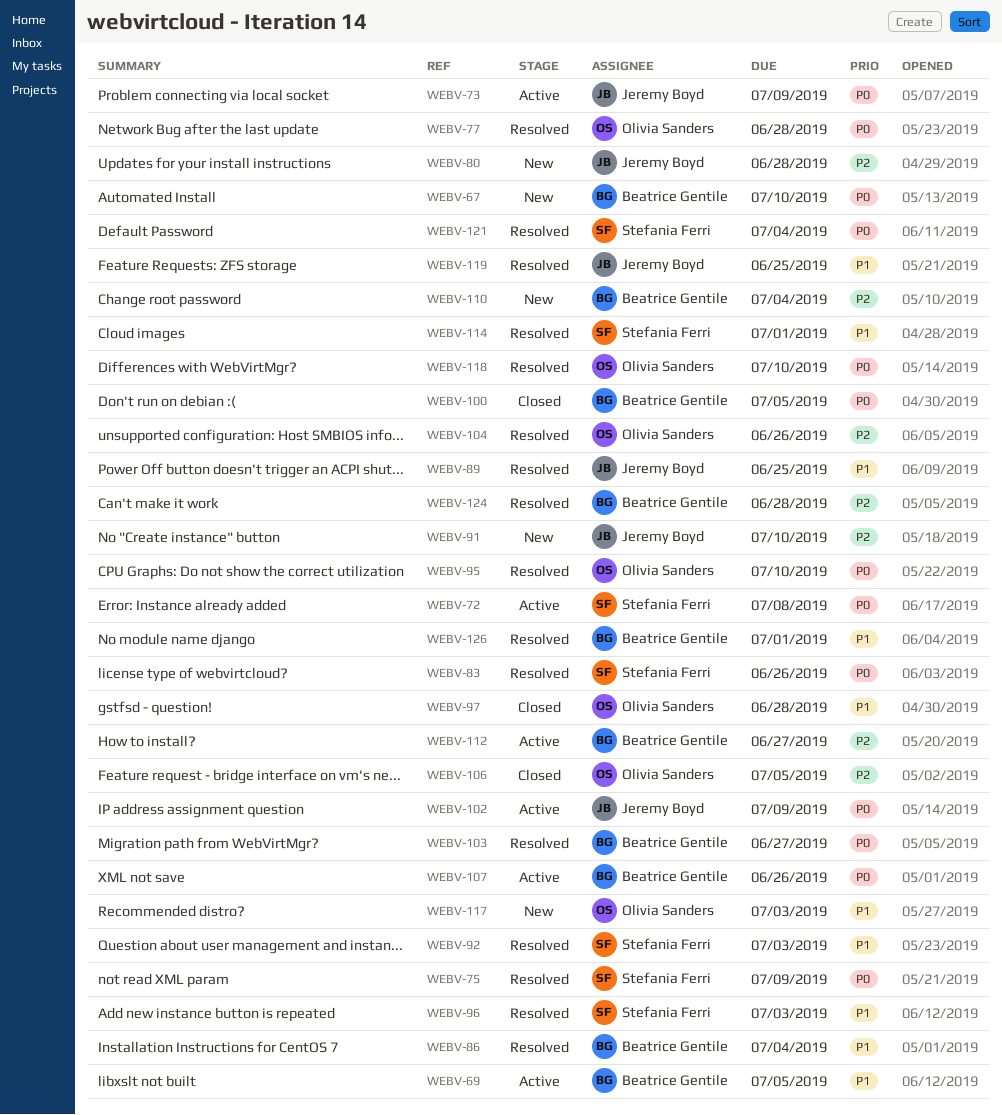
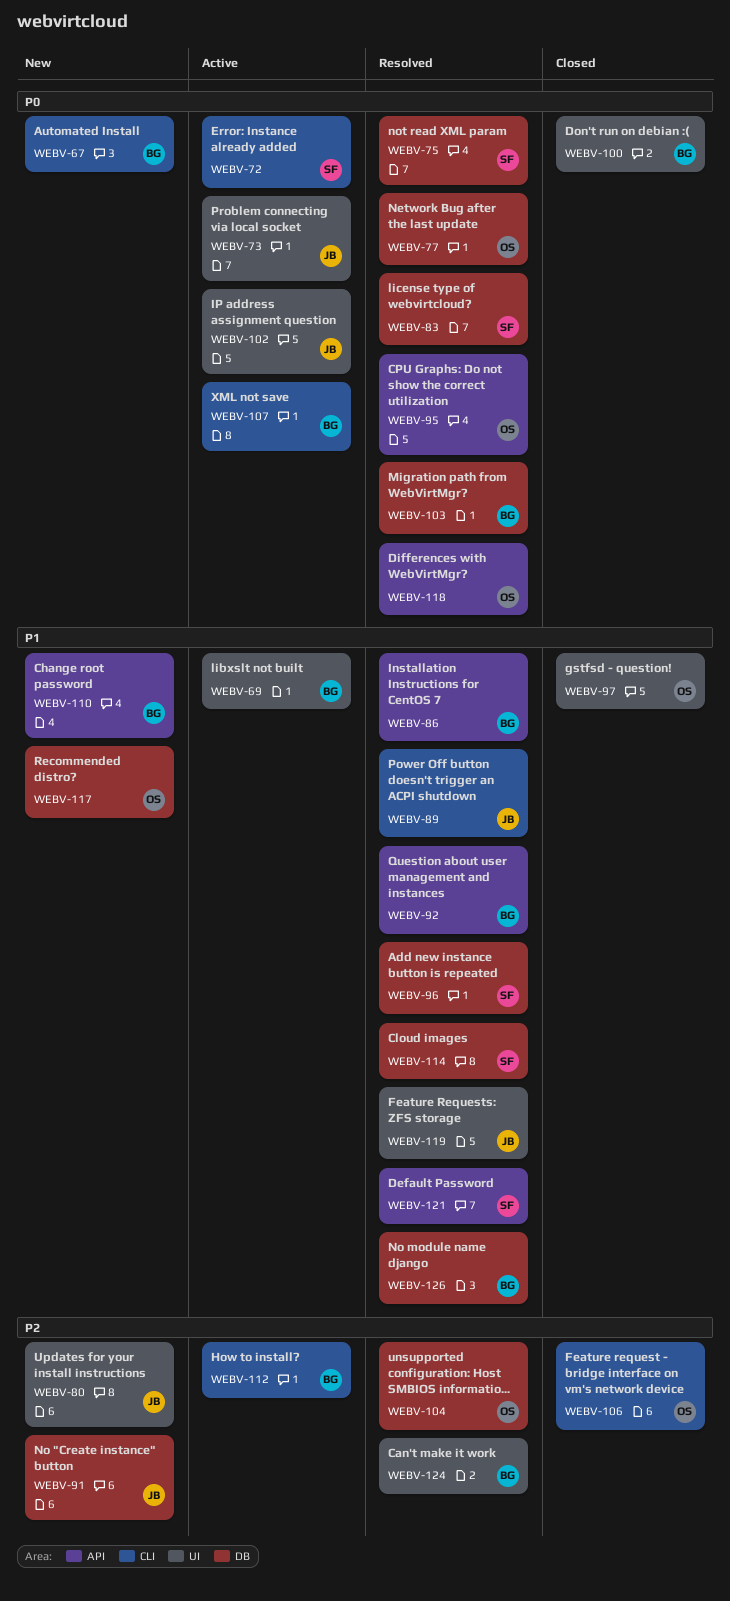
WEBV-92, owner: Stefania Ferri -> Beatrice Gentile
WEBV-110, priority: P2 -> P1
WEBV-121, priority: P0 -> P1

